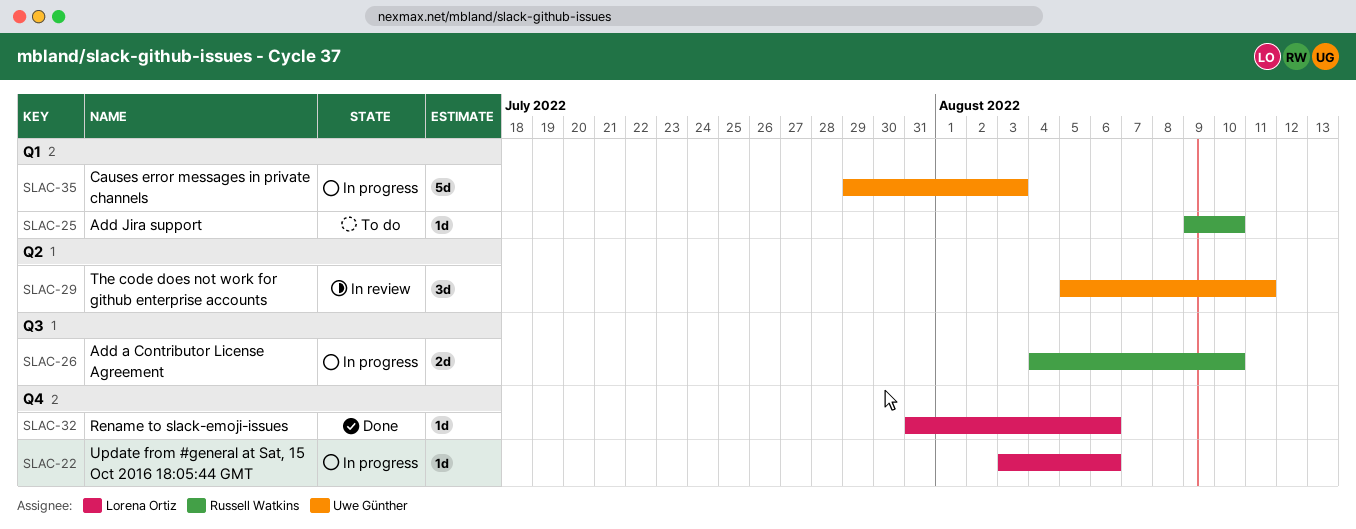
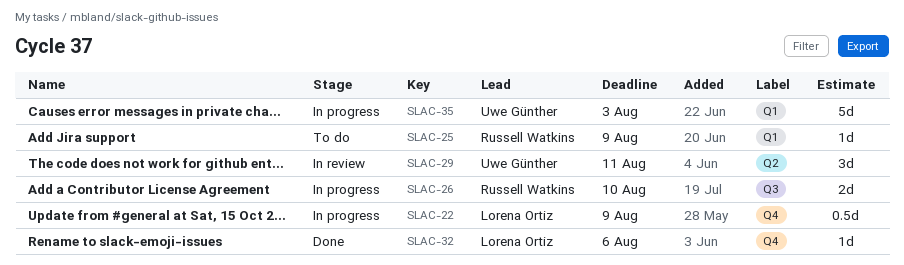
SLAC-22, estimate: 1d -> 0.5d
SLAC-22, due: Aug 6 -> Aug 9
SLAC-25, due: Aug 10 -> Aug 9

